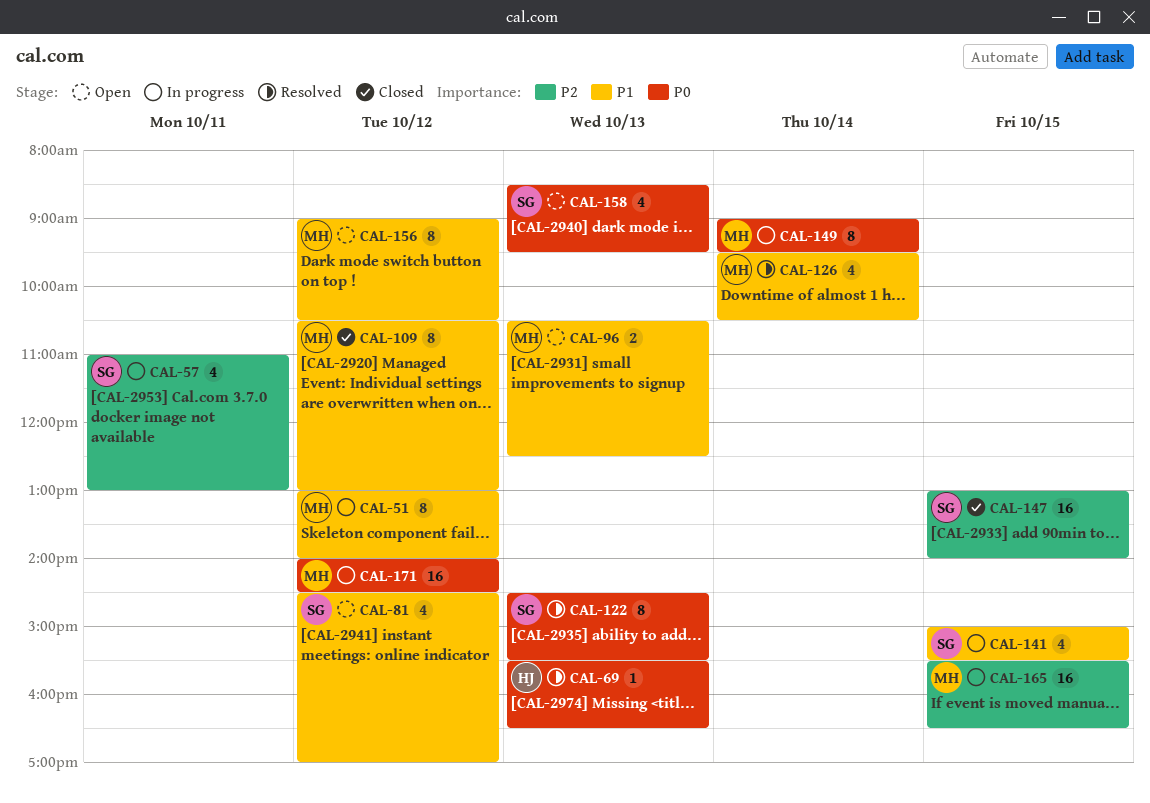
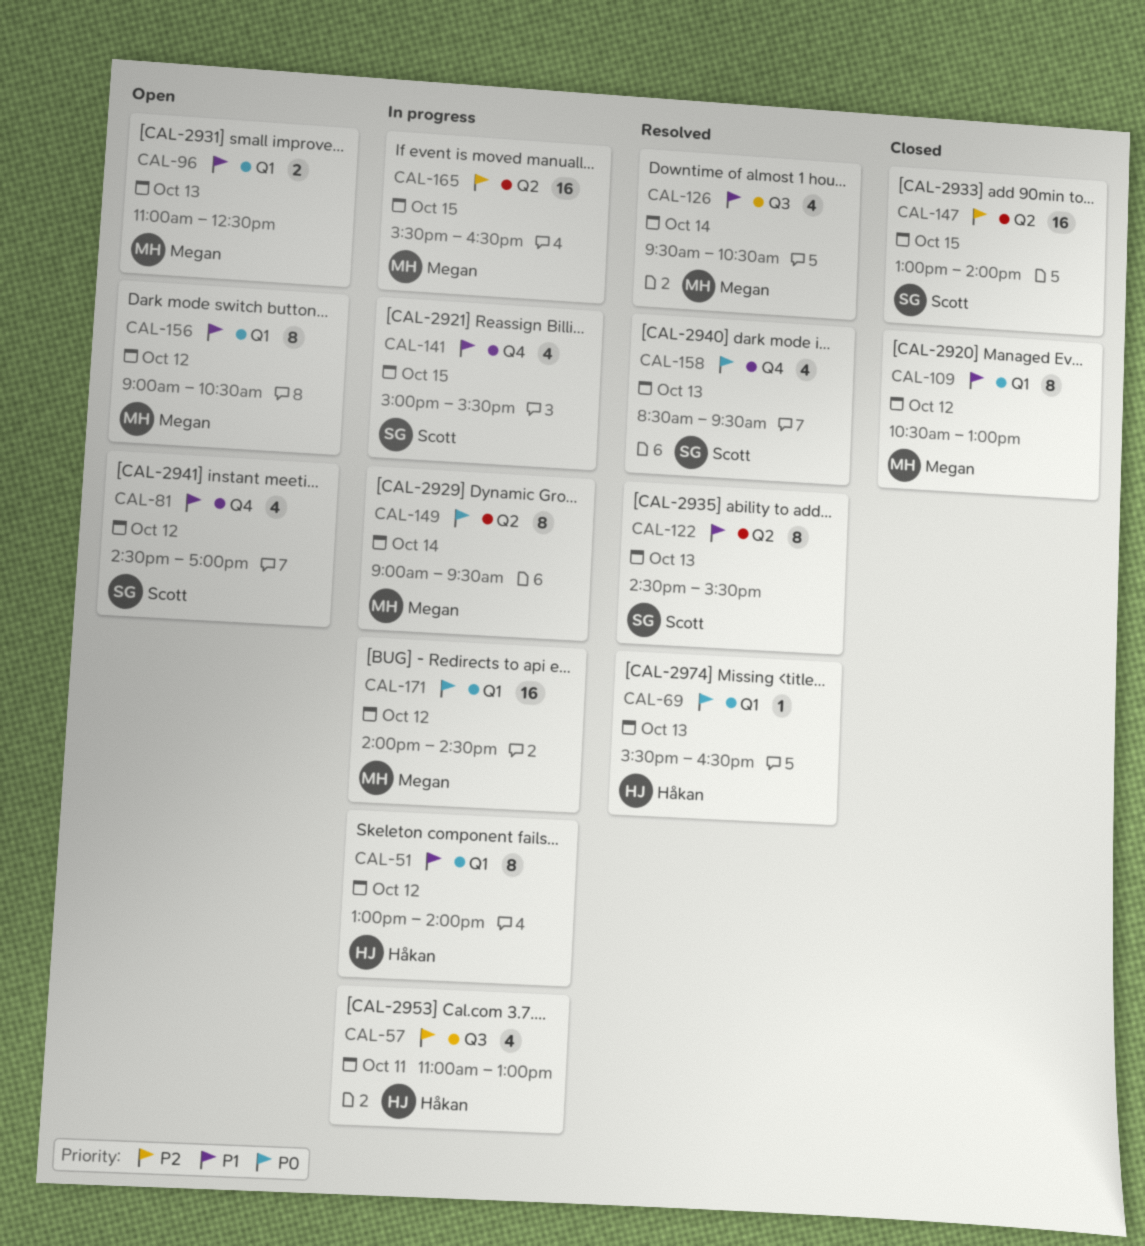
CAL-51, owner: Megan -> Håkan
CAL-57, owner: Scott -> Håkan
CAL-96, begins: 10:30 -> 11:00
CAL-122, priority: P0 -> P1
CAL-158, status: Open -> Resolved

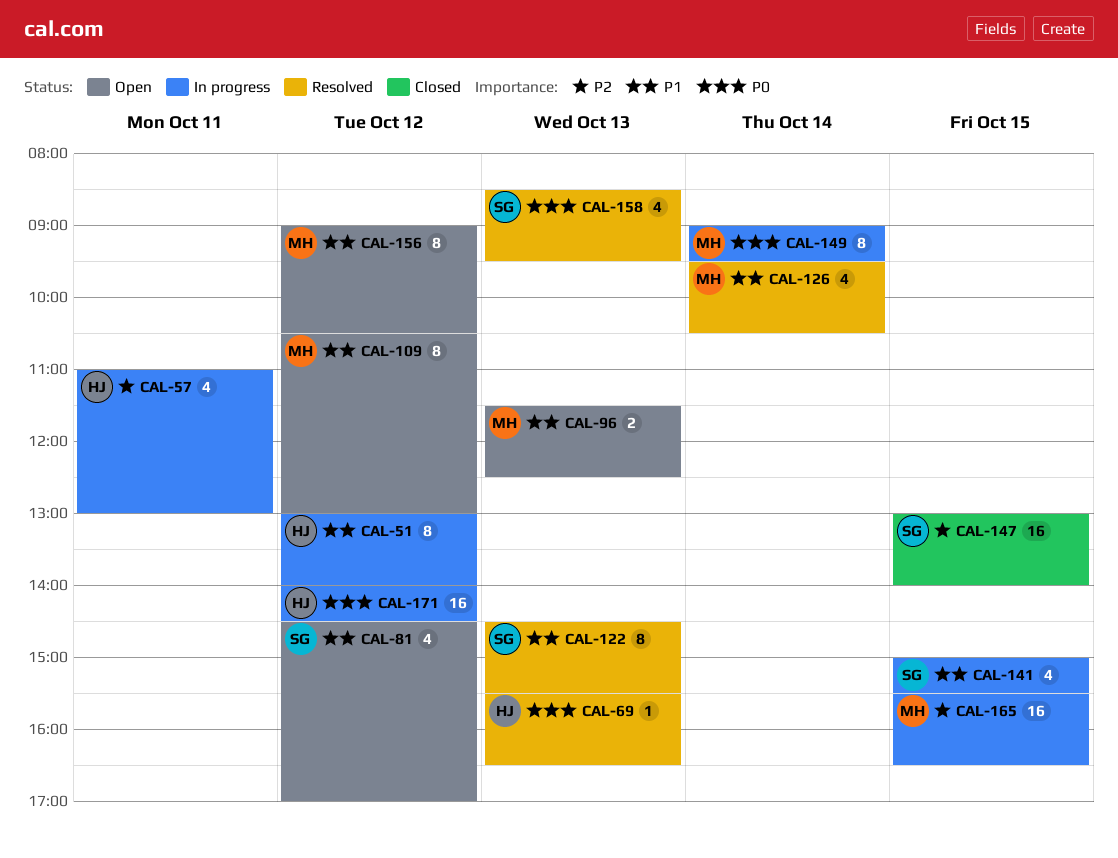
CAL-96, begins: 11:00 -> 11:30
CAL-109, status: Closed -> Open
CAL-171, owner: Megan -> Håkan

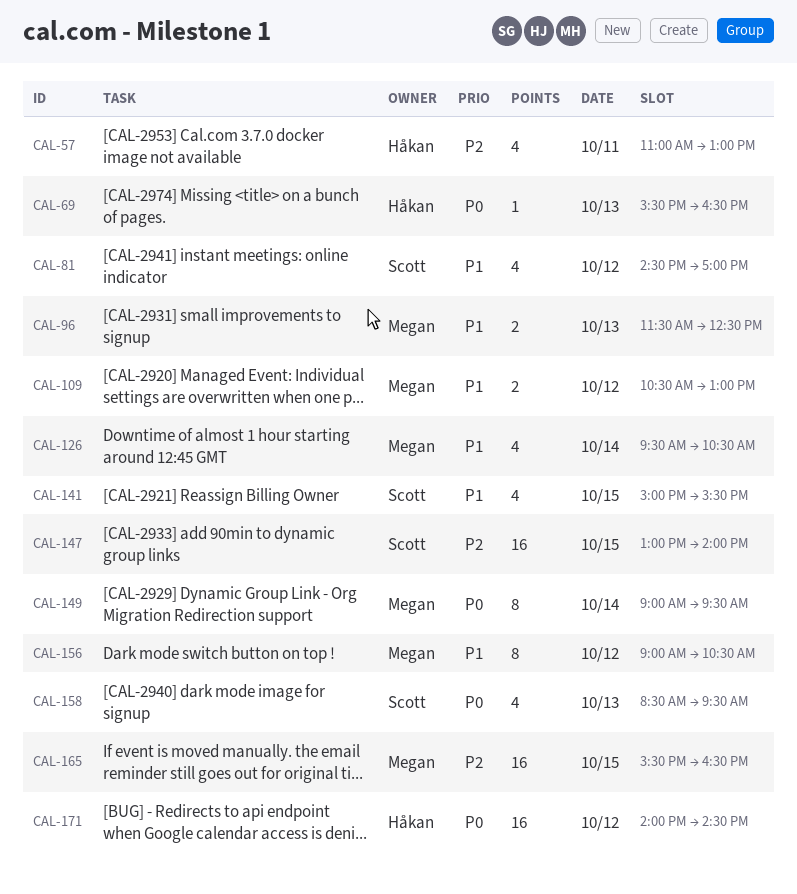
CAL-51: present -> none
CAL-109, estimate: 8 -> 2
CAL-122: present -> none

